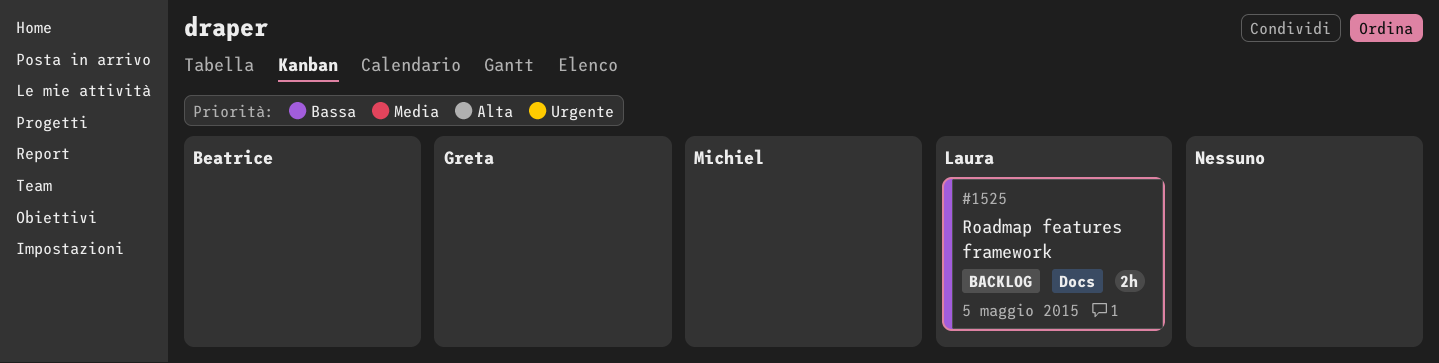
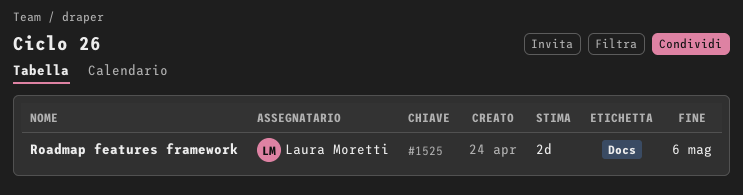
#1525, estimate: 2h -> 2d
#1525, due: May 5 -> May 6

